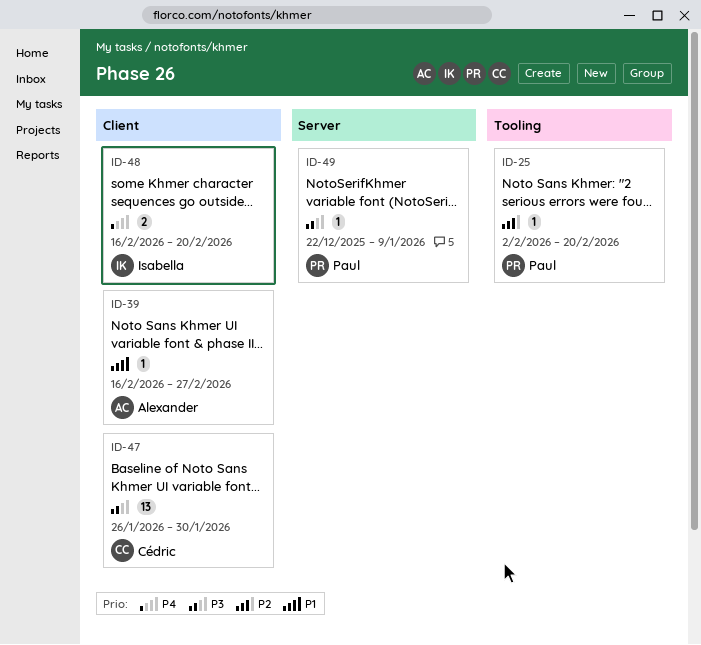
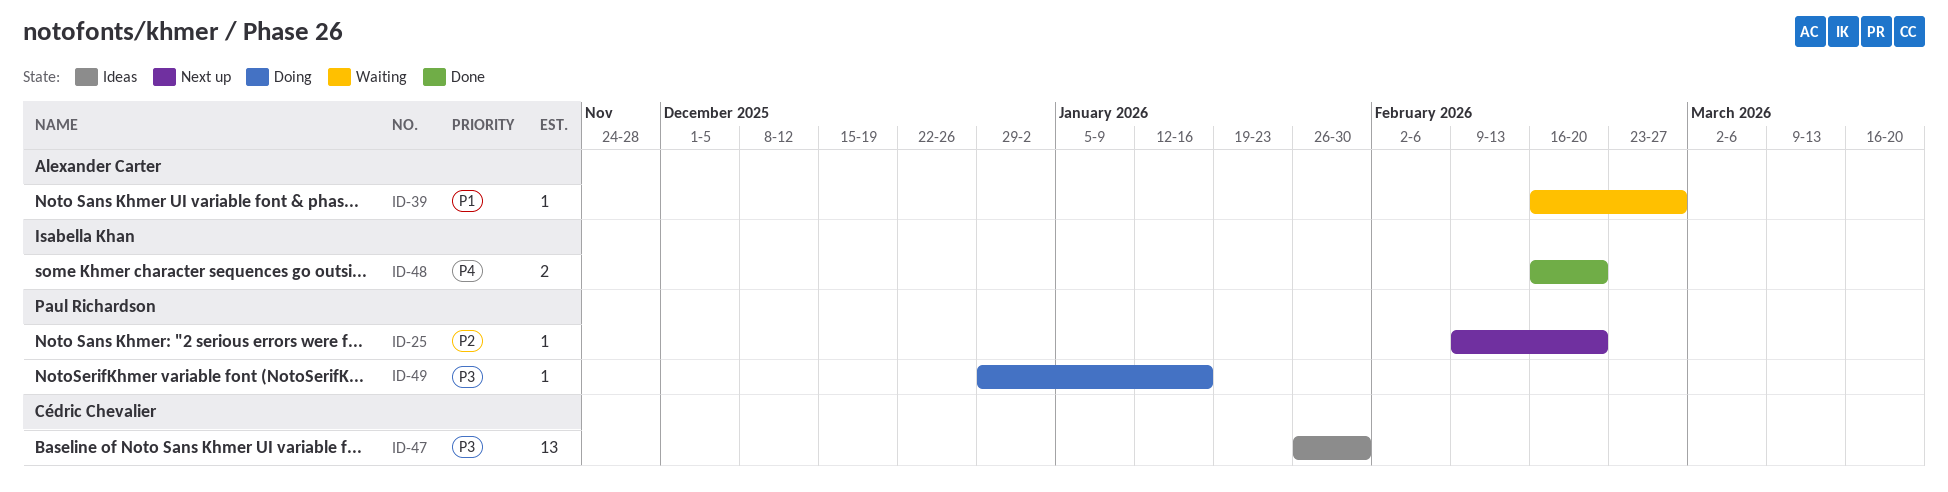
ID-25, start: Feb 2 -> Feb 9
ID-49, start: Dec 22 -> Dec 29
ID-49, due: Jan 9 -> Jan 16

